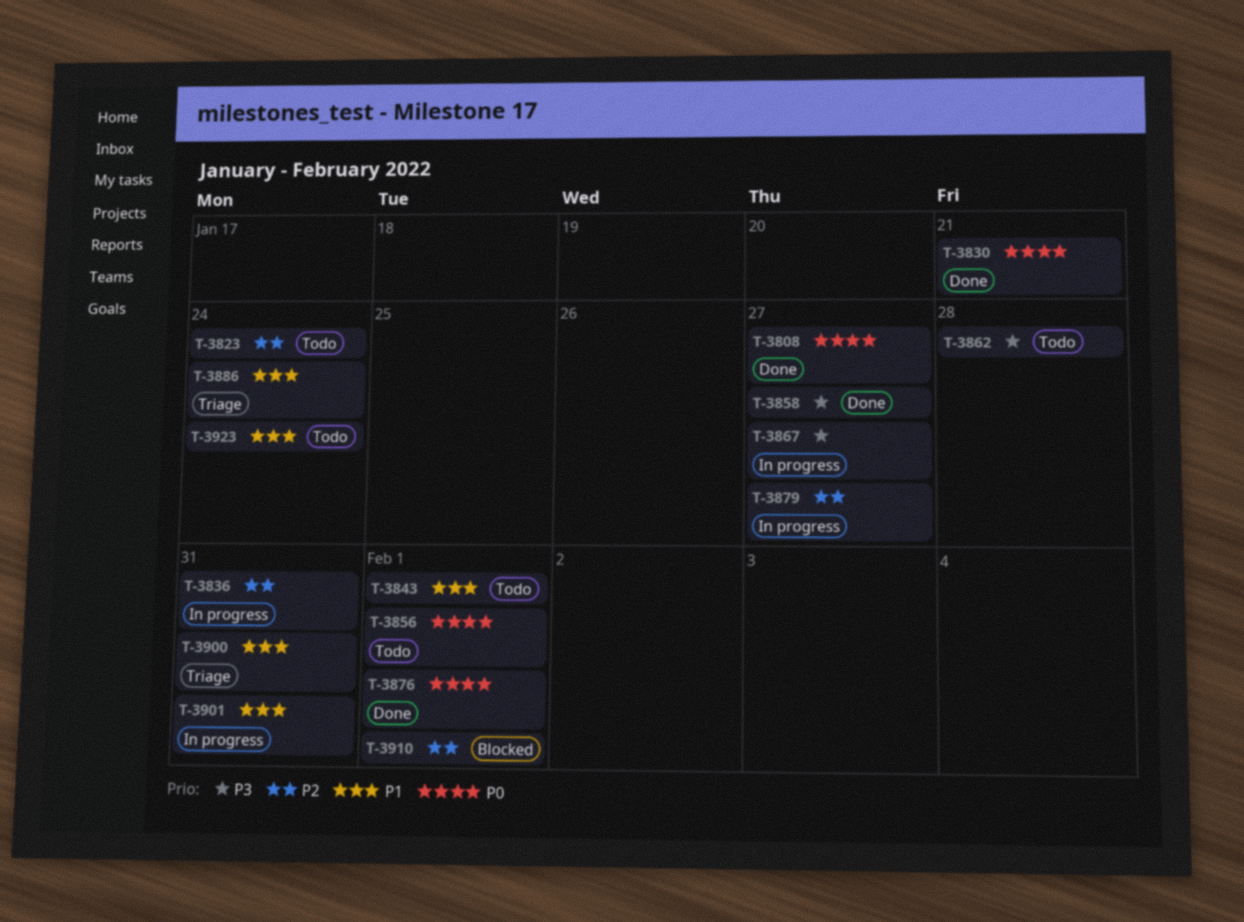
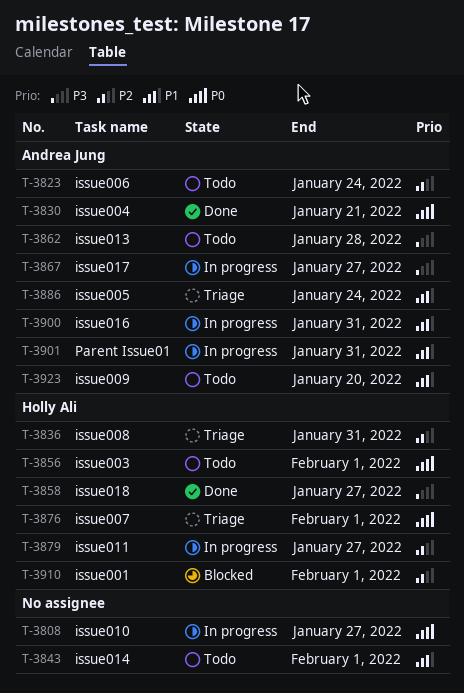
T-3808, status: Done -> In progress
T-3836, status: In progress -> Triage
T-3876, status: Done -> Triage
T-3900, status: Triage -> In progress
T-3923, due: Jan 24 -> Jan 20

